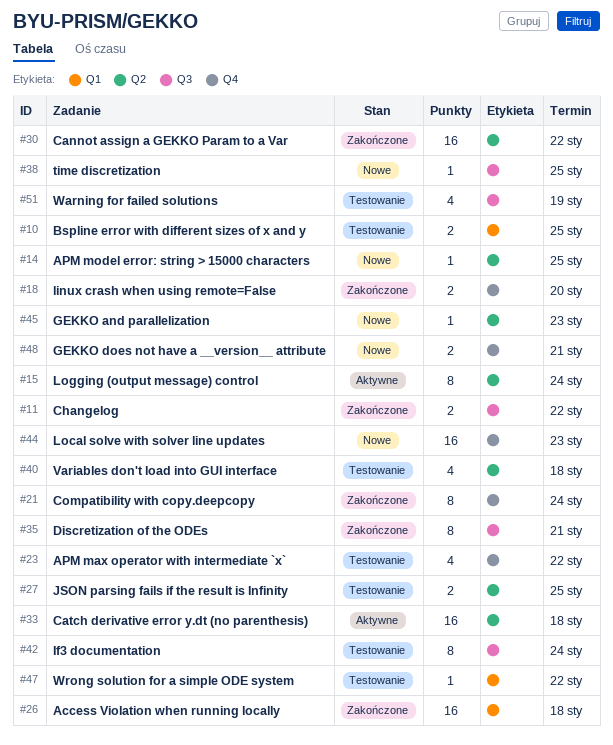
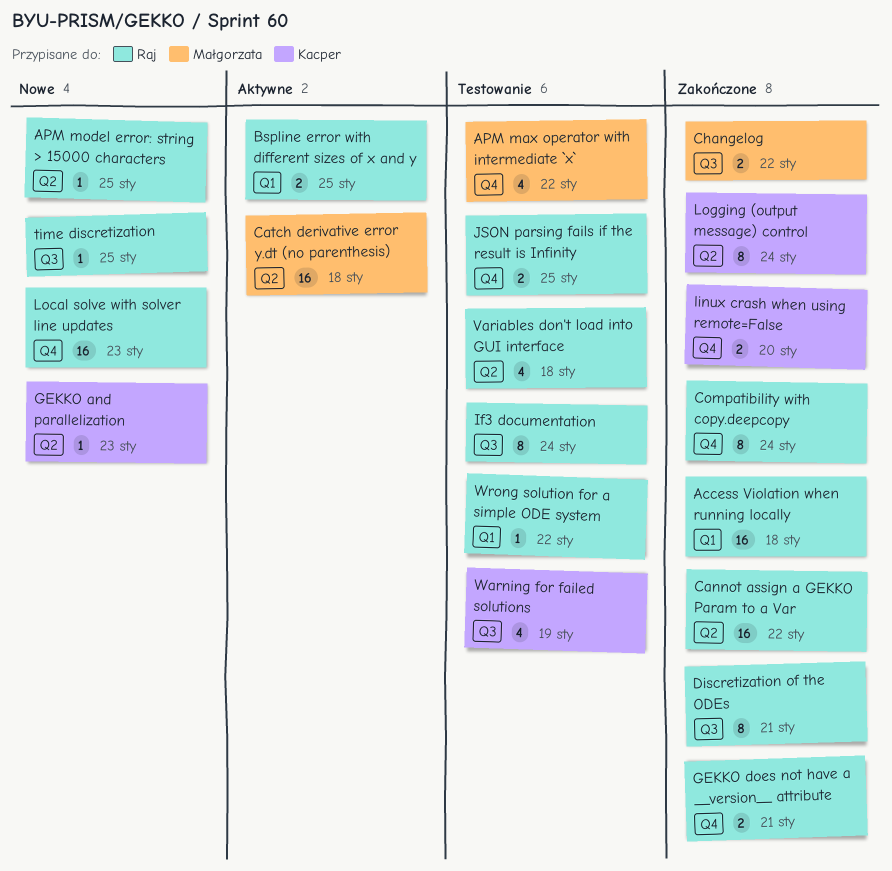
Bspline error with different sizes of x and y, status: Testowanie -> Aktywne
GEKKO does not have a __version__ attribute, status: Nowe -> Zakończone
JSON parsing fails if the result is Infinity, label: Q2 -> Q4
Logging (output message) control, status: Aktywne -> Zakończone

